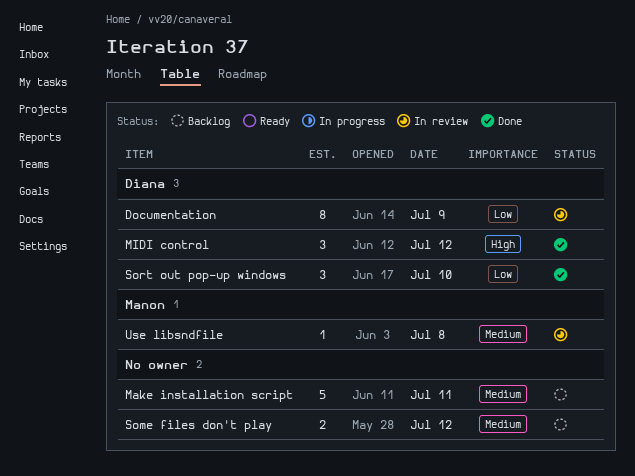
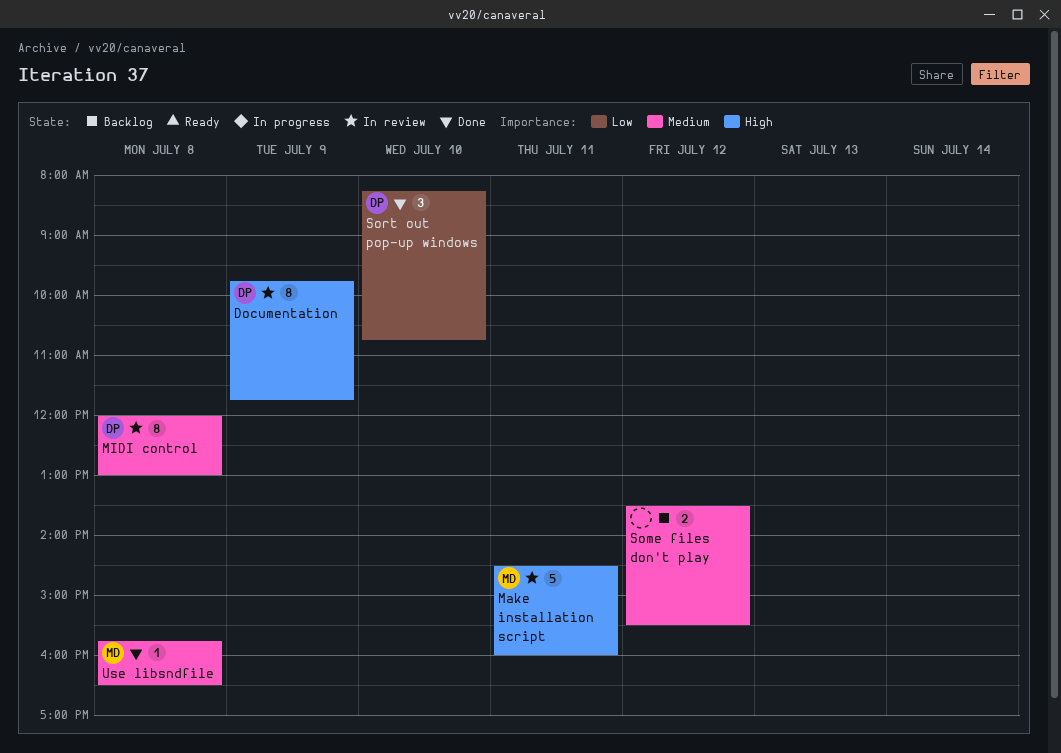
Documentation, priority: Low -> High
Make installation script, status: Backlog -> In review
Make installation script, owner: none -> Manon
Make installation script, priority: Medium -> High
MIDI control, status: Done -> In review
MIDI control, priority: High -> Medium
MIDI control, estimate: 3 -> 8
MIDI control, day: Jul 12 -> Jul 8
Use libsndfile, status: In review -> Done

